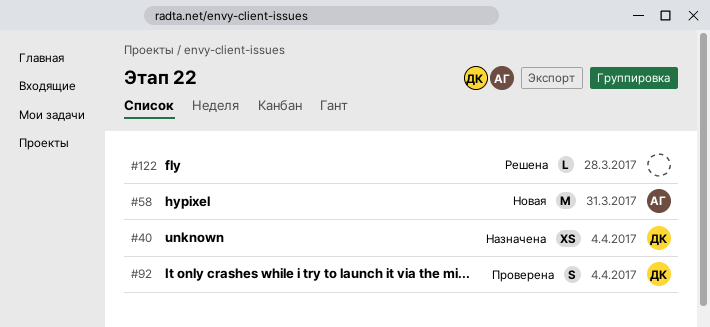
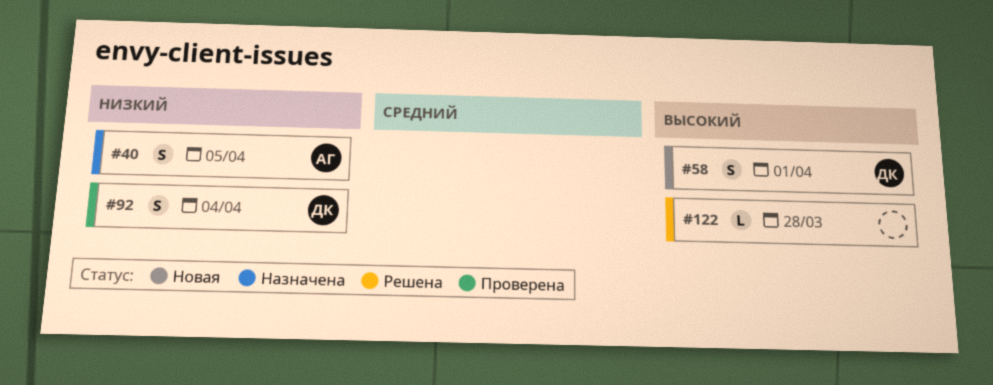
#40, owner: ДК -> АГ
#40, estimate: XS -> S
#40, due: Apr 4 -> Apr 5
#58, owner: АГ -> ДК
#58, estimate: M -> S
#58, due: Mar 31 -> Apr 1

